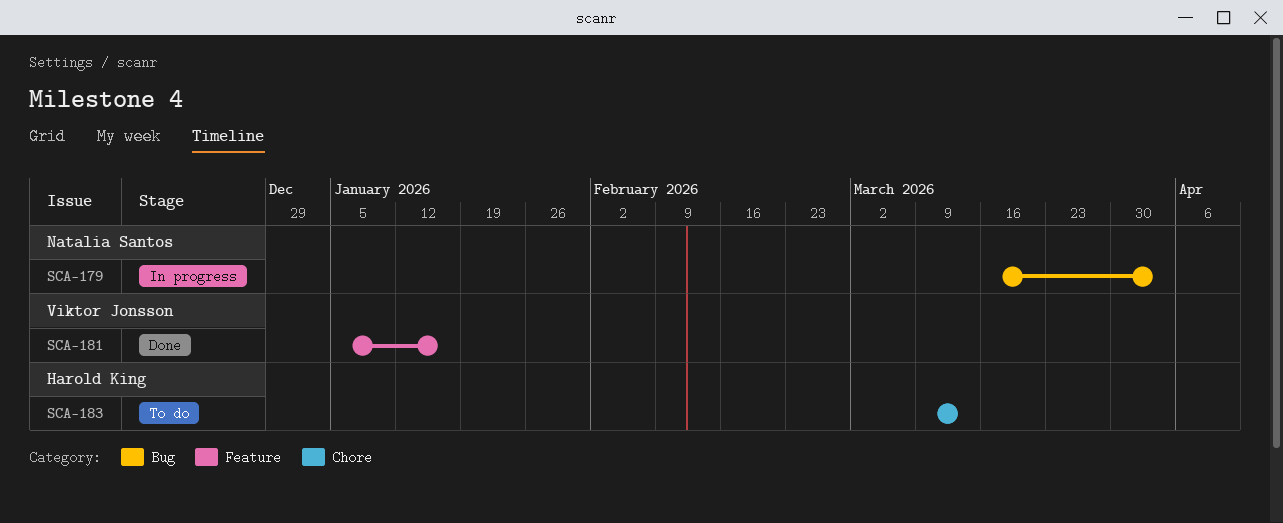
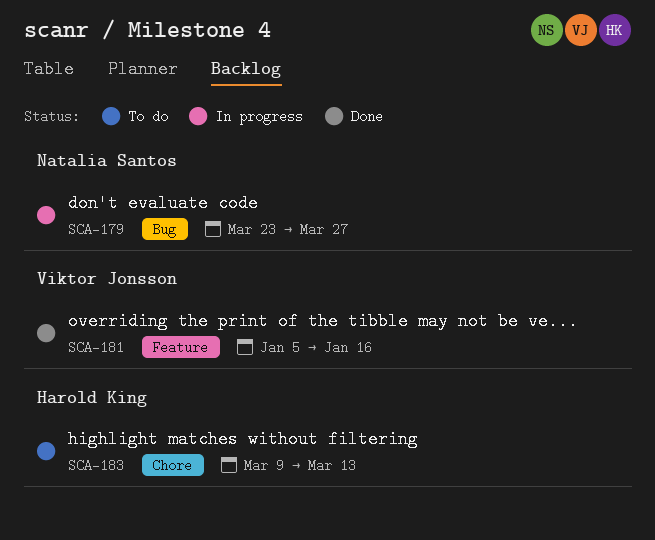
SCA-179, start: Mar 16 -> Mar 23
SCA-179, due: Apr 3 -> Mar 27

